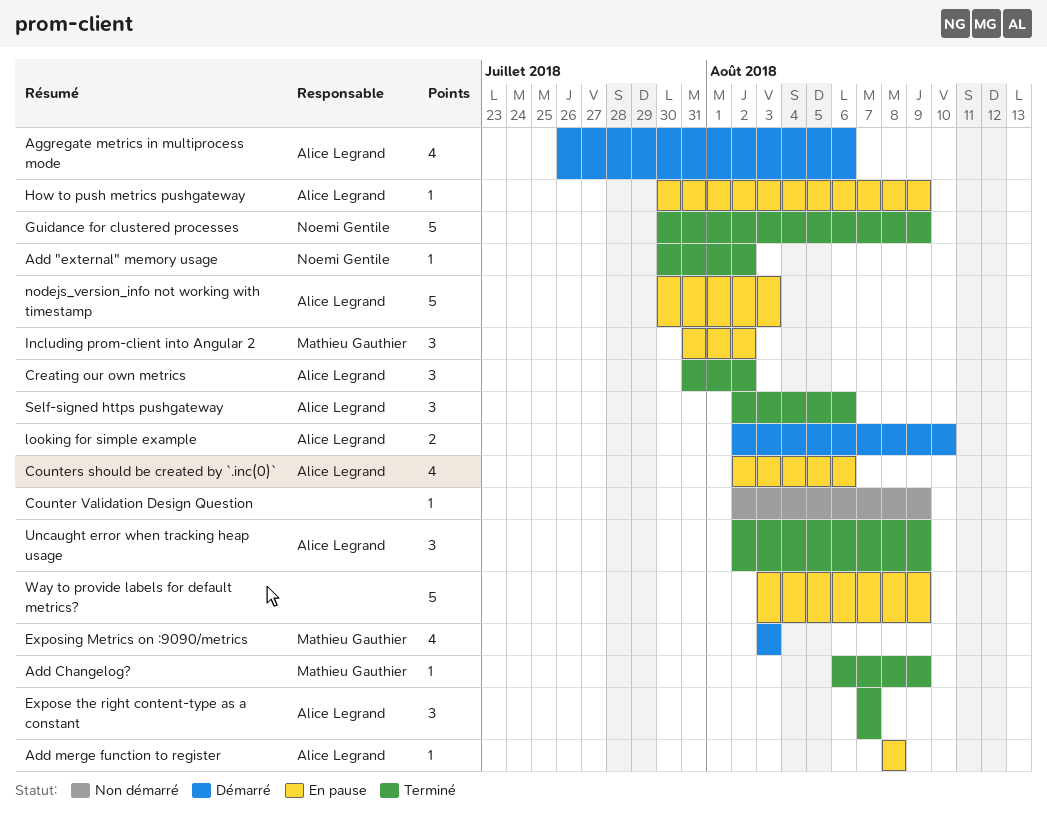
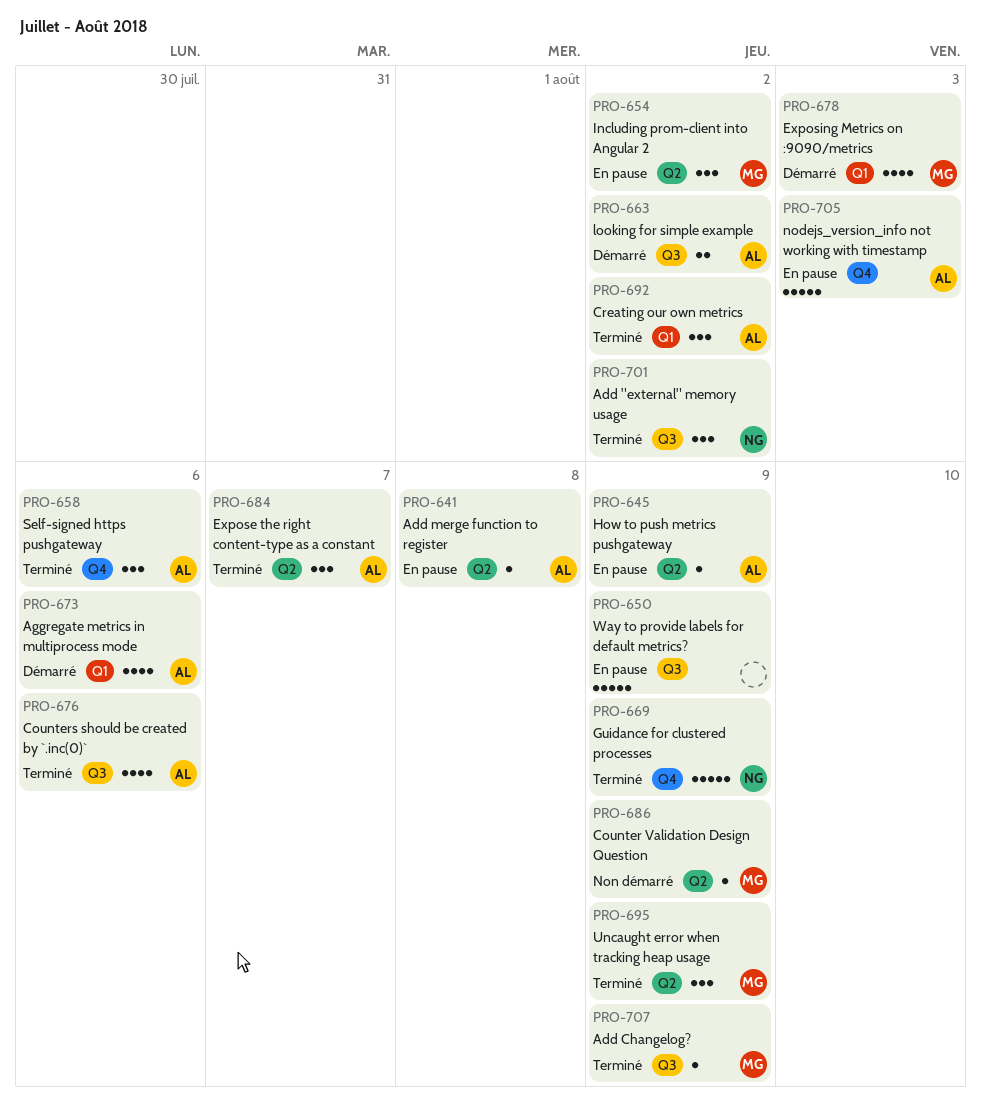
Add "external" memory usage, estimate: 1 -> 3
Counter Validation Design Question, owner: none -> Mathieu Gauthier
Counters should be created by `.inc(0)`, status: En pause -> Terminé
looking for simple example, due: Aug 10 -> Aug 2
Uncaught error when tracking heap usage, owner: Alice Legrand -> Mathieu Gauthier

